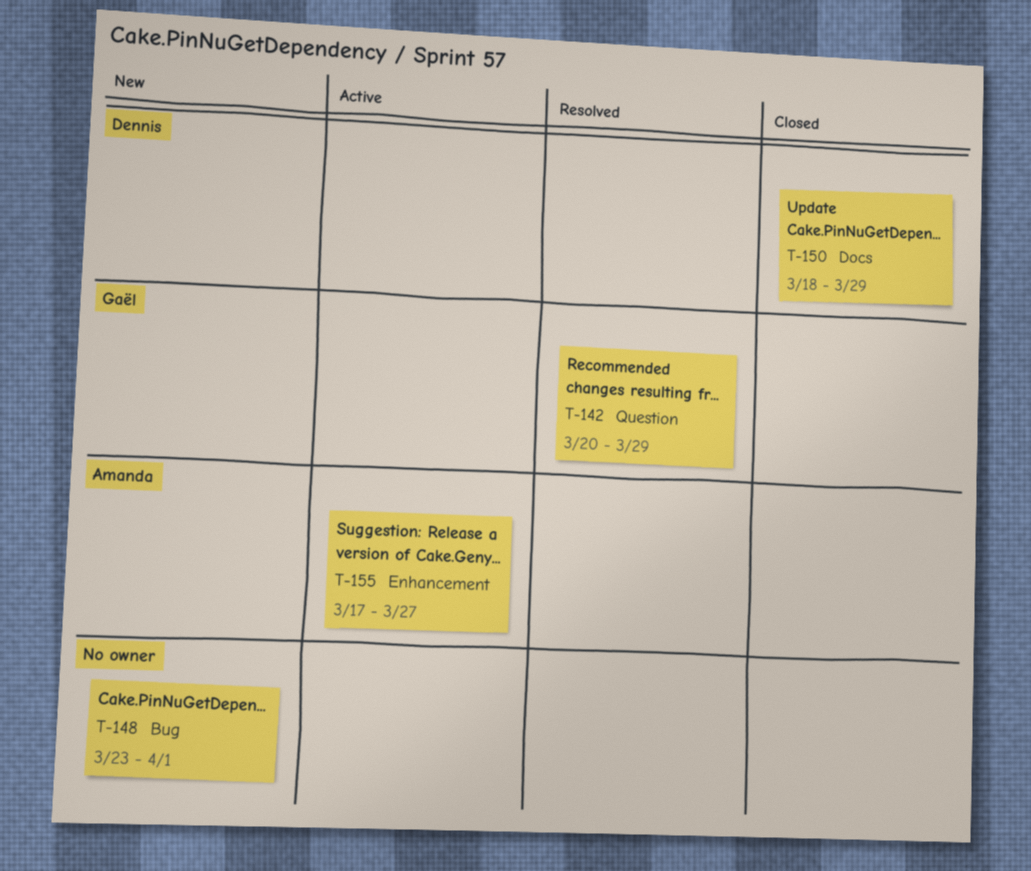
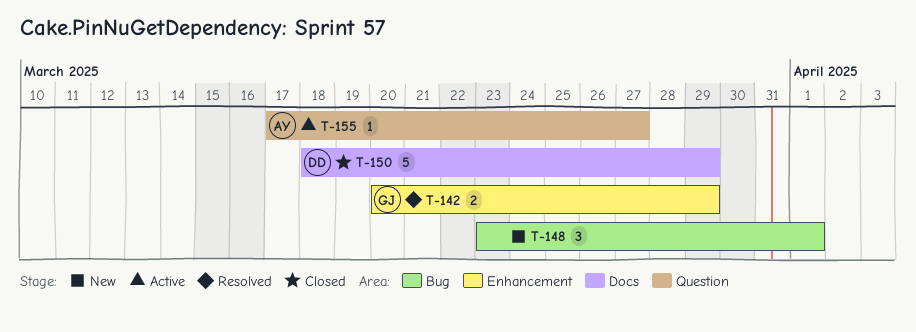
T-142, label: Question -> Enhancement
T-155, label: Enhancement -> Question

